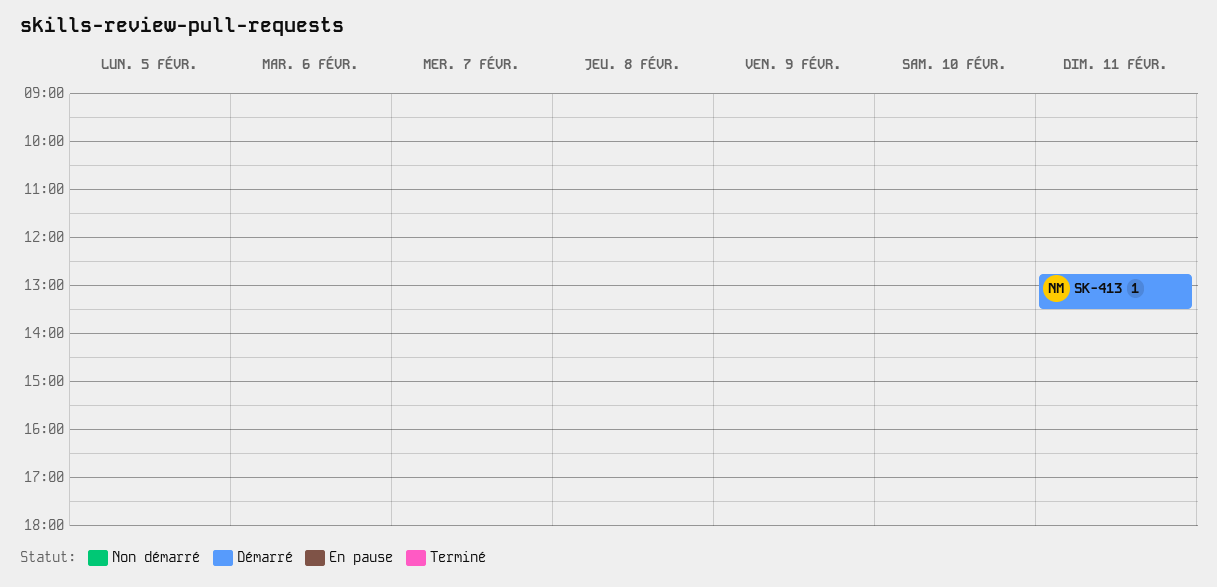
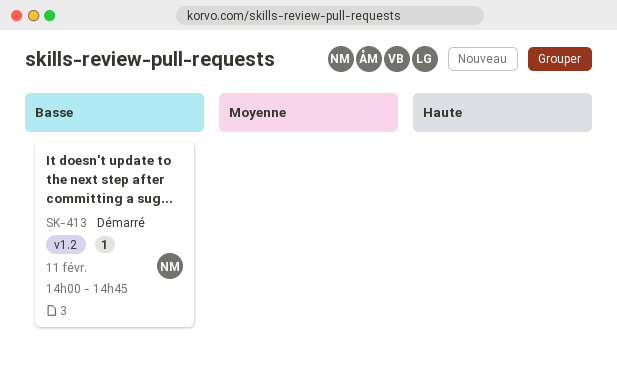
SK-413, begins: 12:45 -> 14:00
SK-413, ends: 13:30 -> 14:45

